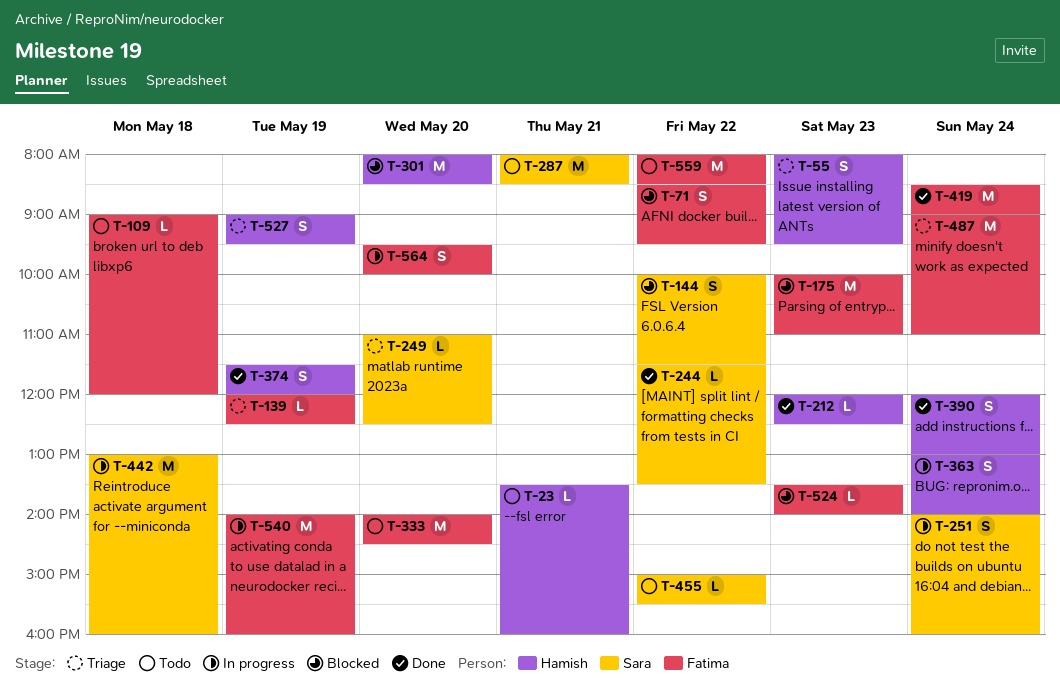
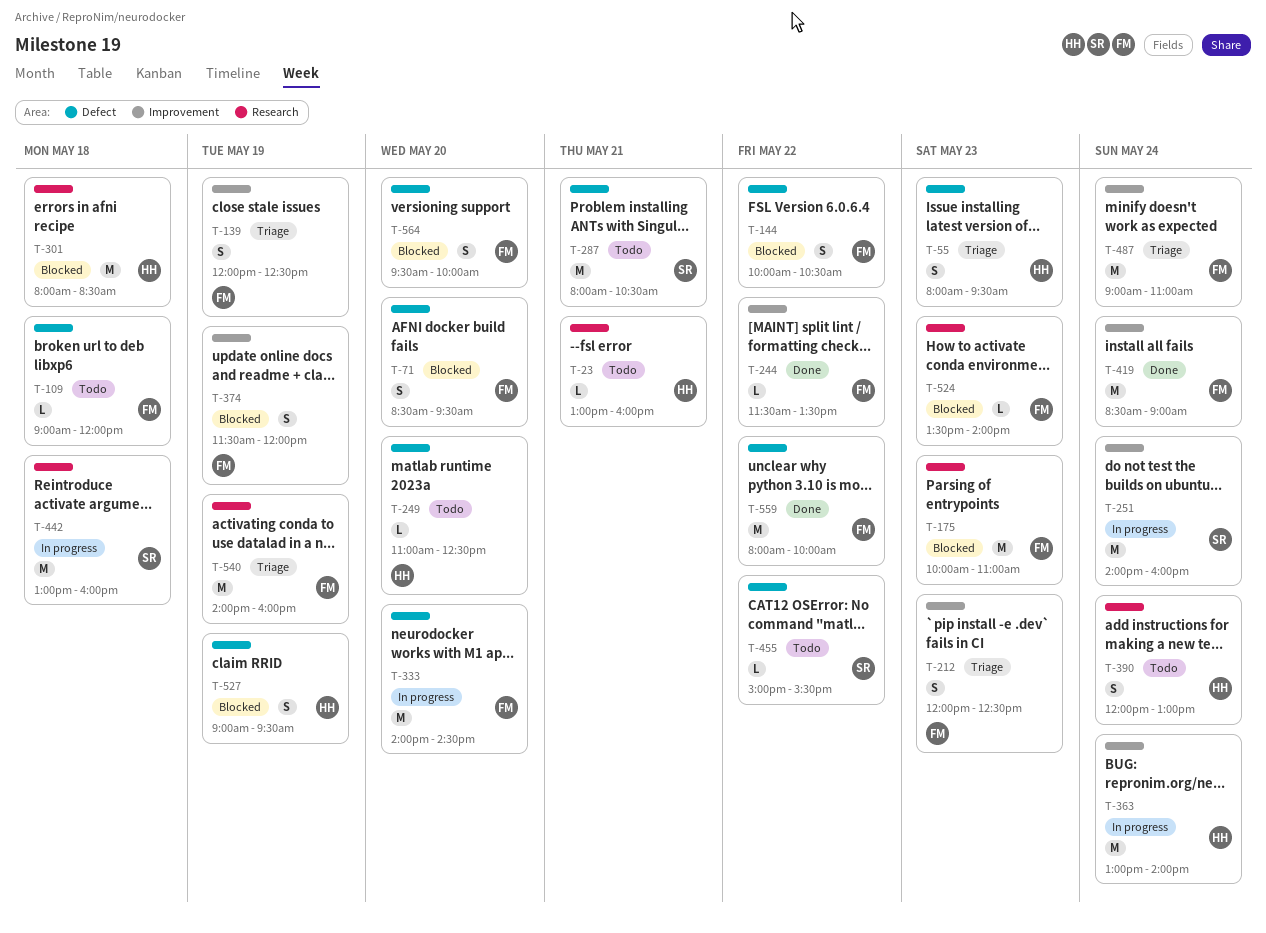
T-23, begins: 13:30 -> 13:00
T-71, day: May 22 -> May 20
T-139, estimate: L -> S
T-144, owner: Sara -> Fatima
T-144, ends: 11:30 -> 10:30
T-212, status: Done -> Triage
T-212, owner: Hamish -> Fatima
T-212, estimate: L -> S
T-244, owner: Sara -> Fatima
T-249, status: Triage -> Todo
T-249, owner: Sara -> Hamish
T-251, estimate: S -> M
T-287, ends: 08:30 -> 10:30
T-301, day: May 20 -> May 18
T-333, status: Todo -> In progress
T-363, estimate: S -> M
T-374, status: Done -> Blocked
T-374, owner: Hamish -> Fatima
T-390, status: Done -> Todo
T-527, status: Triage -> Blocked
T-540, status: In progress -> Triage
T-559, status: Todo -> Done
T-559, ends: 08:30 -> 10:00
T-564, status: In progress -> Blocked

